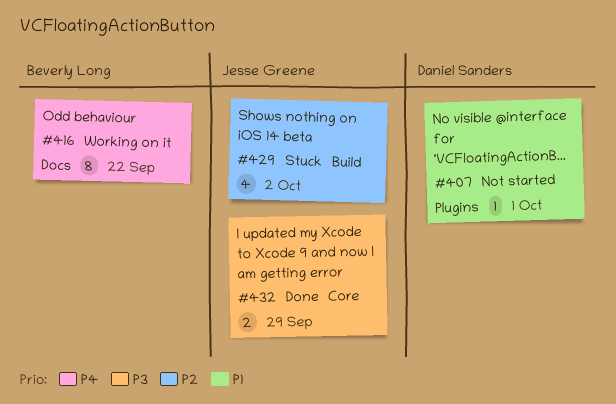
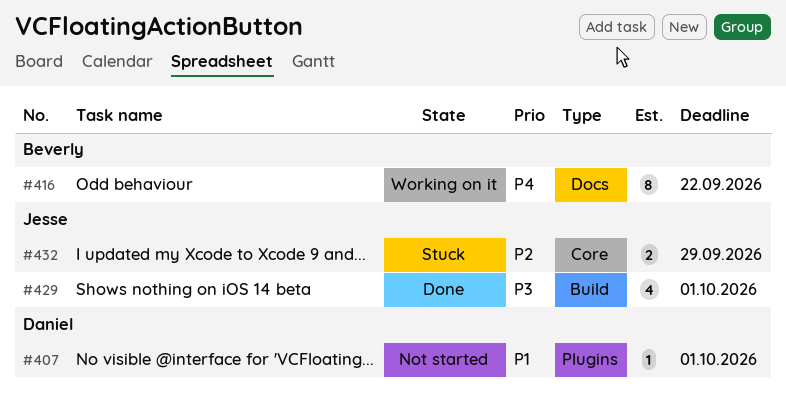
#429, status: Stuck -> Done
#429, priority: P2 -> P3
#429, due: Oct 2 -> Oct 1
#432, status: Done -> Stuck
#432, priority: P3 -> P2

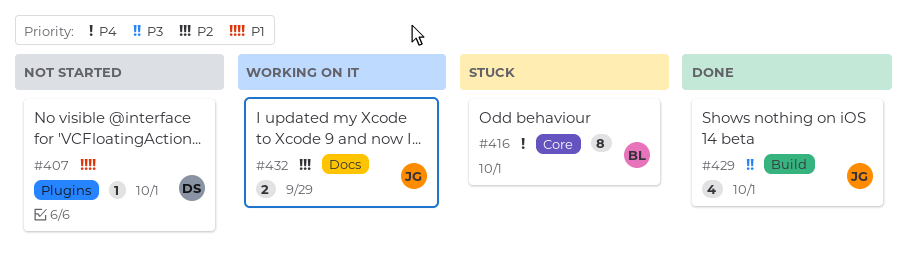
#416, status: Working on it -> Stuck
#416, label: Docs -> Core
#416, due: Sep 22 -> Oct 1
#432, status: Stuck -> Working on it
#432, label: Core -> Docs

